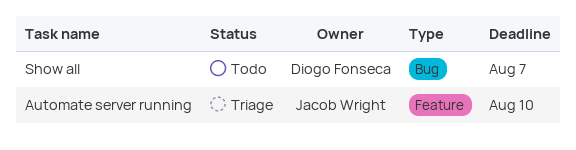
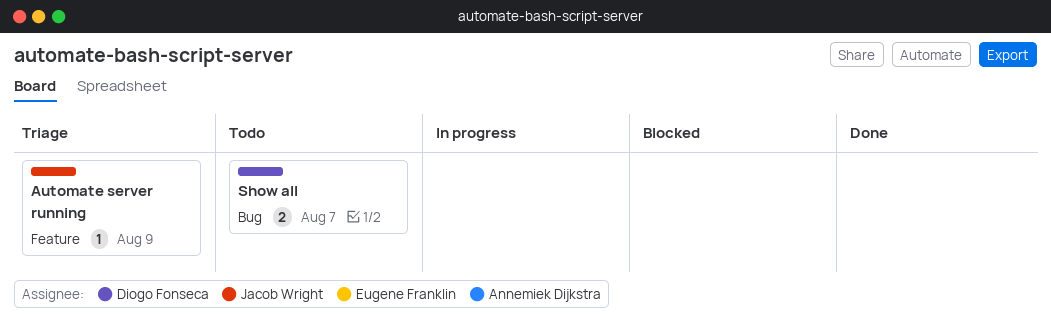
Automate server running, due: Aug 10 -> Aug 9

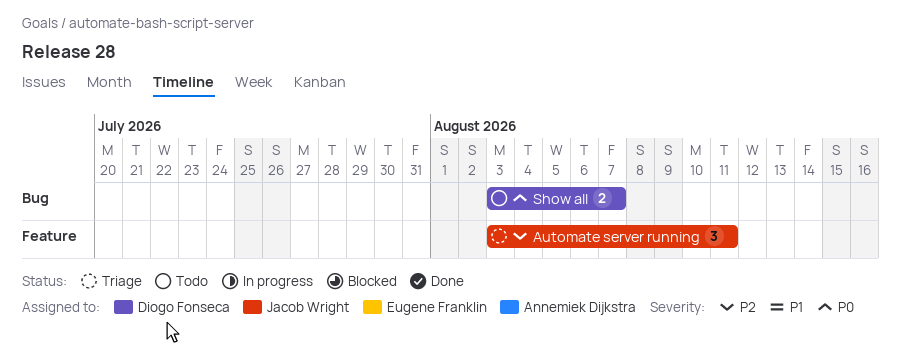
Automate server running, estimate: 1 -> 3
Automate server running, due: Aug 9 -> Aug 11

